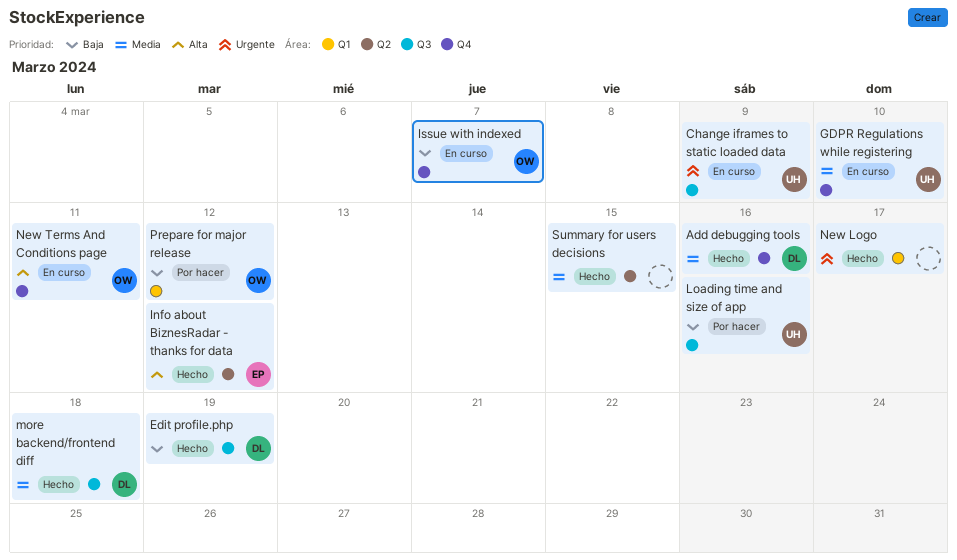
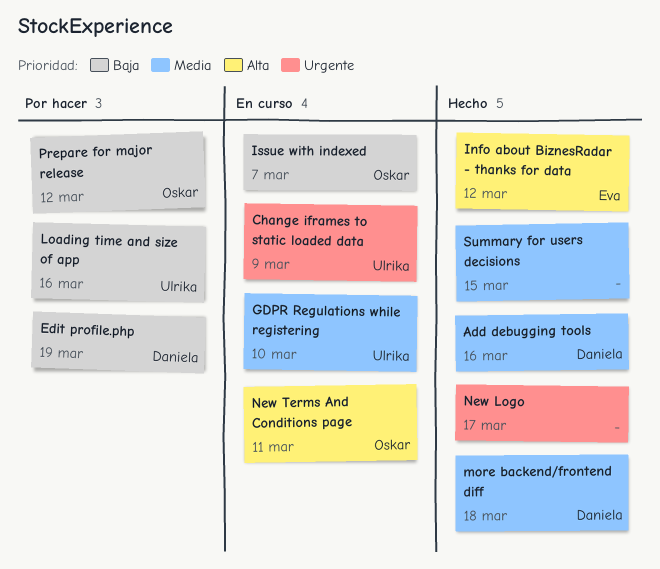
Edit profile.php, status: Hecho -> Por hacer

